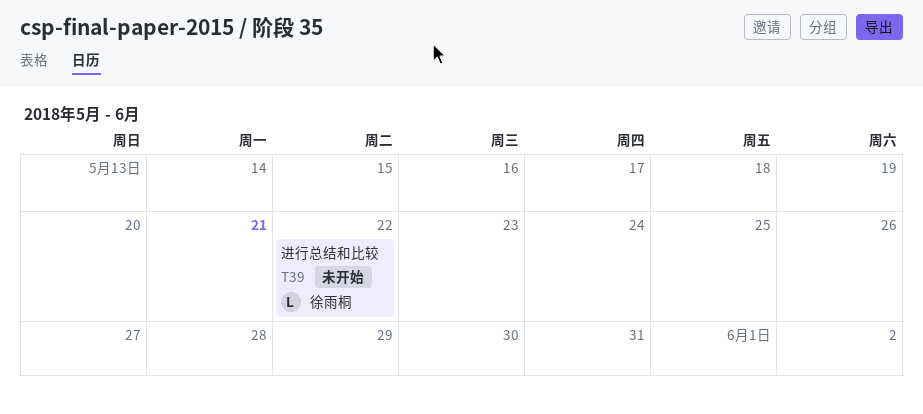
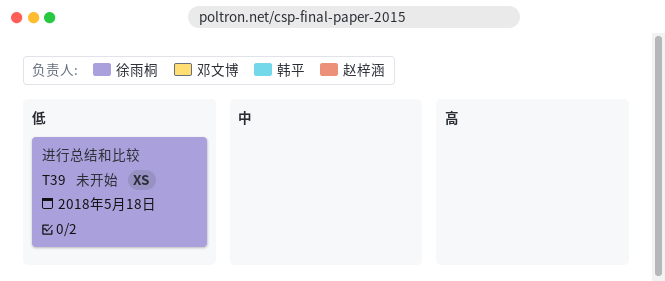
T39, estimate: L -> XS
T39, due: May 22 -> May 18

